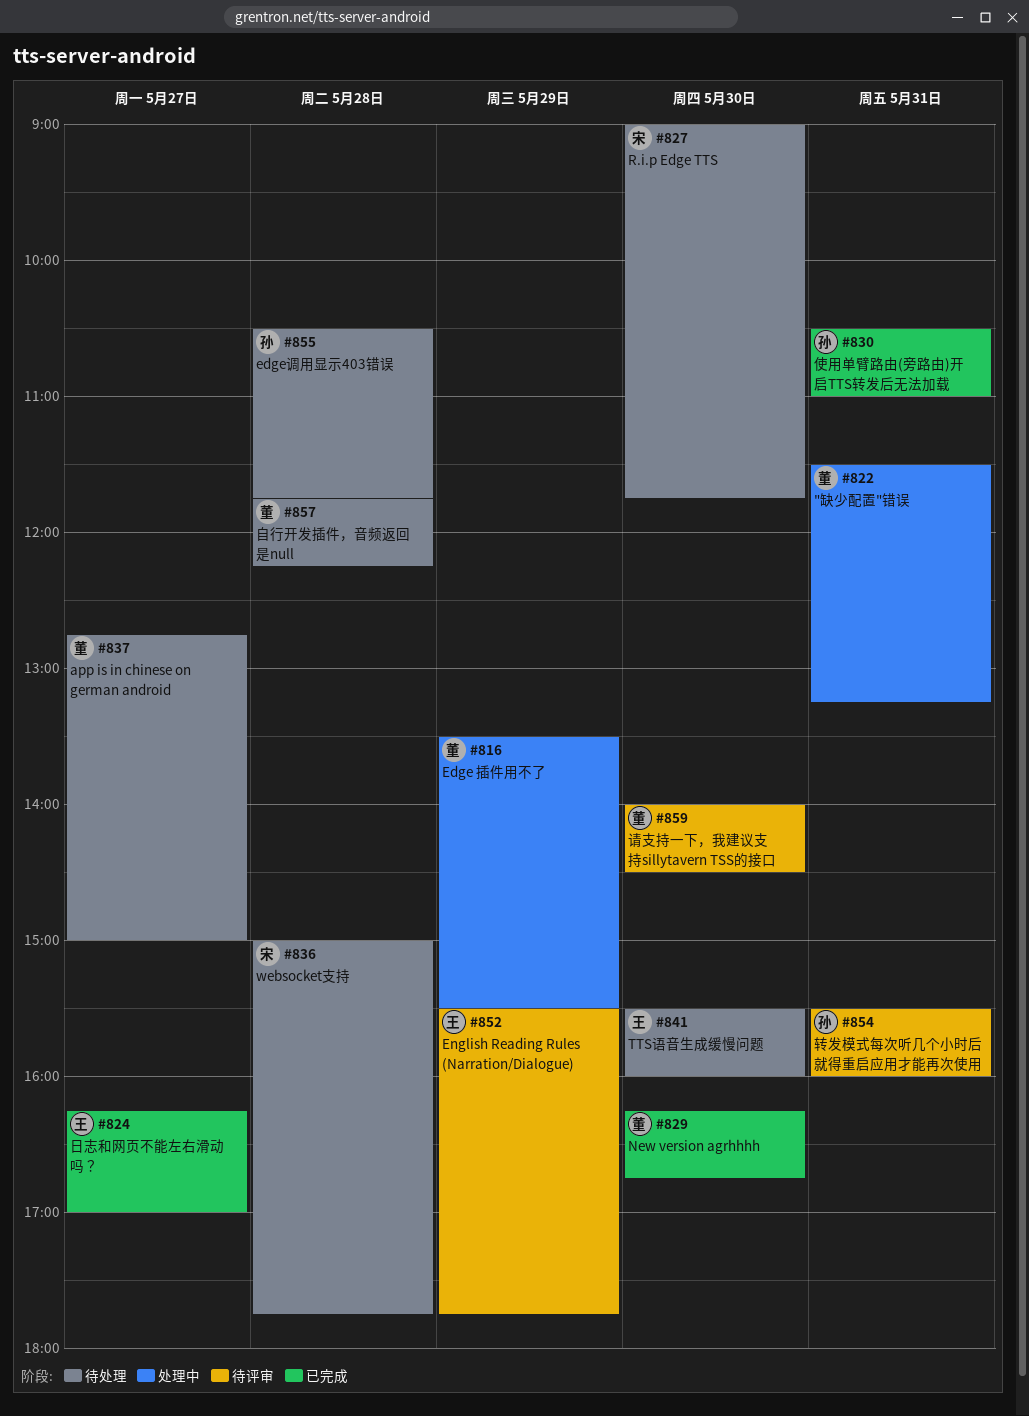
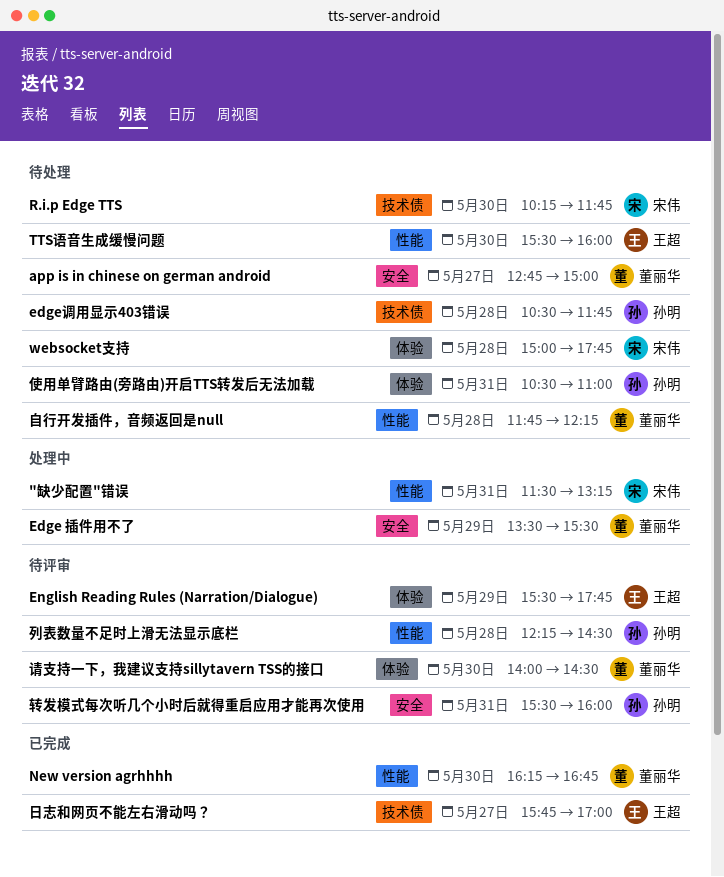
"缺少配置"错误, owner: 董丽华 -> 宋伟
R.i.p Edge TTS, begins: 09:00 -> 10:15
使用单臂路由(旁路由)开启TTS转发后无法加载, status: 已完成 -> 待处理
列表数量不足时上滑无法显示底栏: none -> present
日志和网页不能左右滑动吗？, begins: 16:15 -> 15:45

